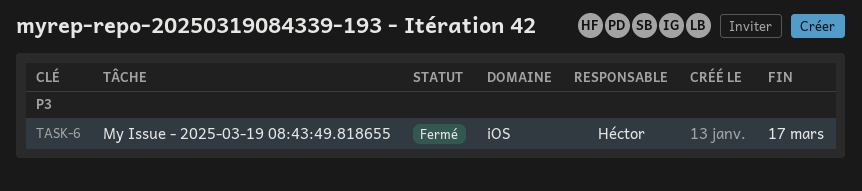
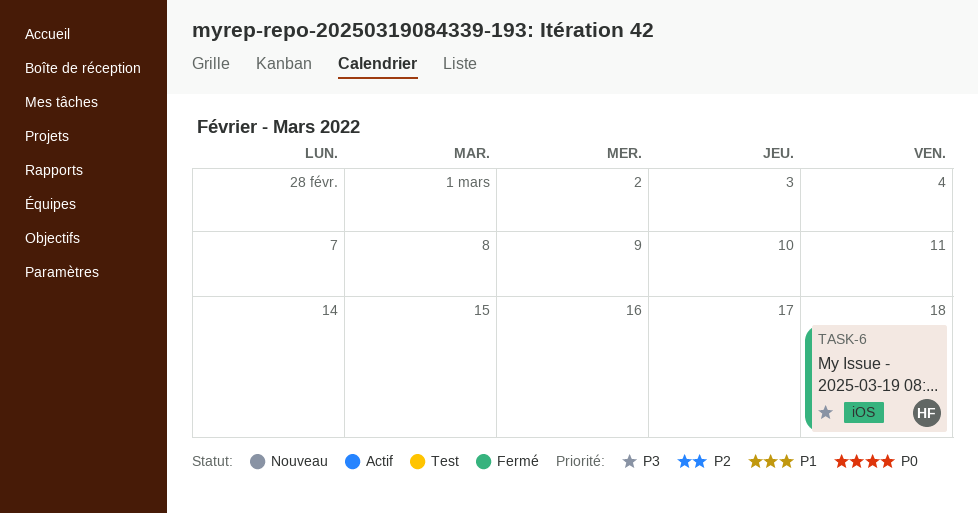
TASK-6, due: Mar 17 -> Mar 18

